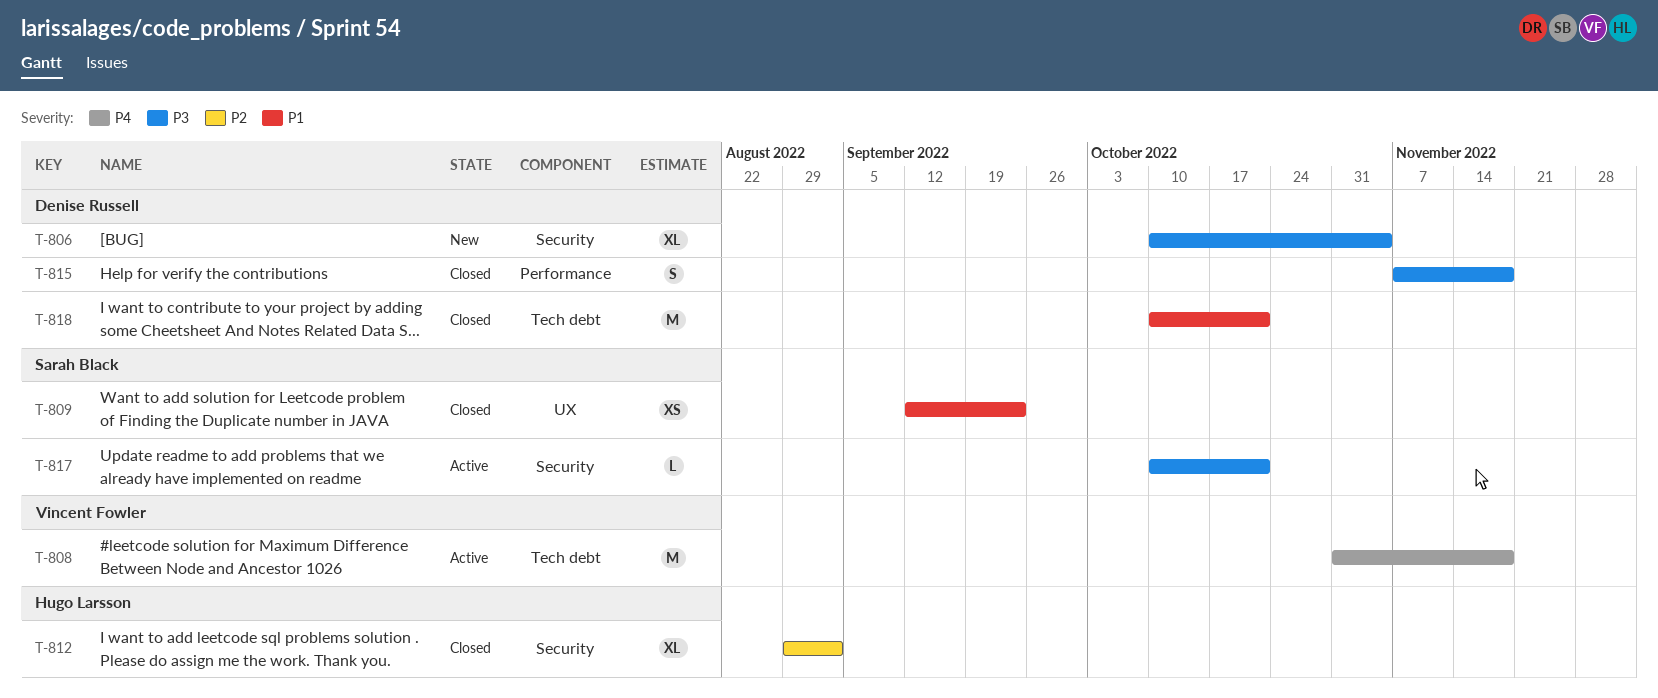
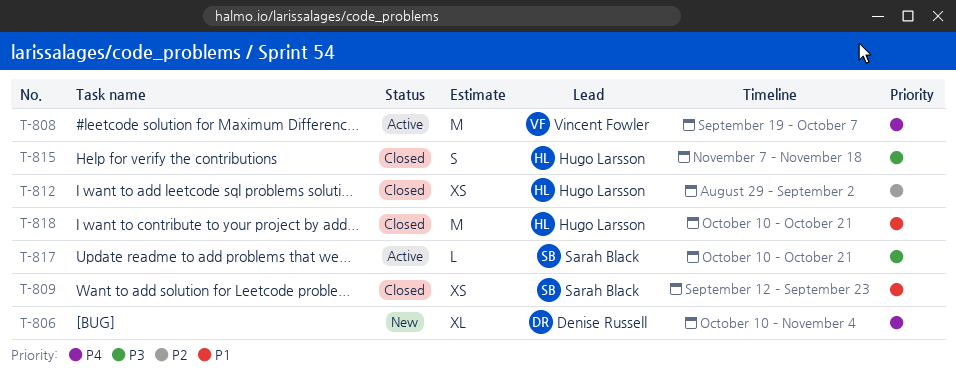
T-806, priority: P3 -> P4
T-808, start: Oct 31 -> Sep 19
T-808, due: Nov 18 -> Oct 7
T-812, estimate: XL -> XS
T-815, owner: Denise Russell -> Hugo Larsson
T-818, owner: Denise Russell -> Hugo Larsson

